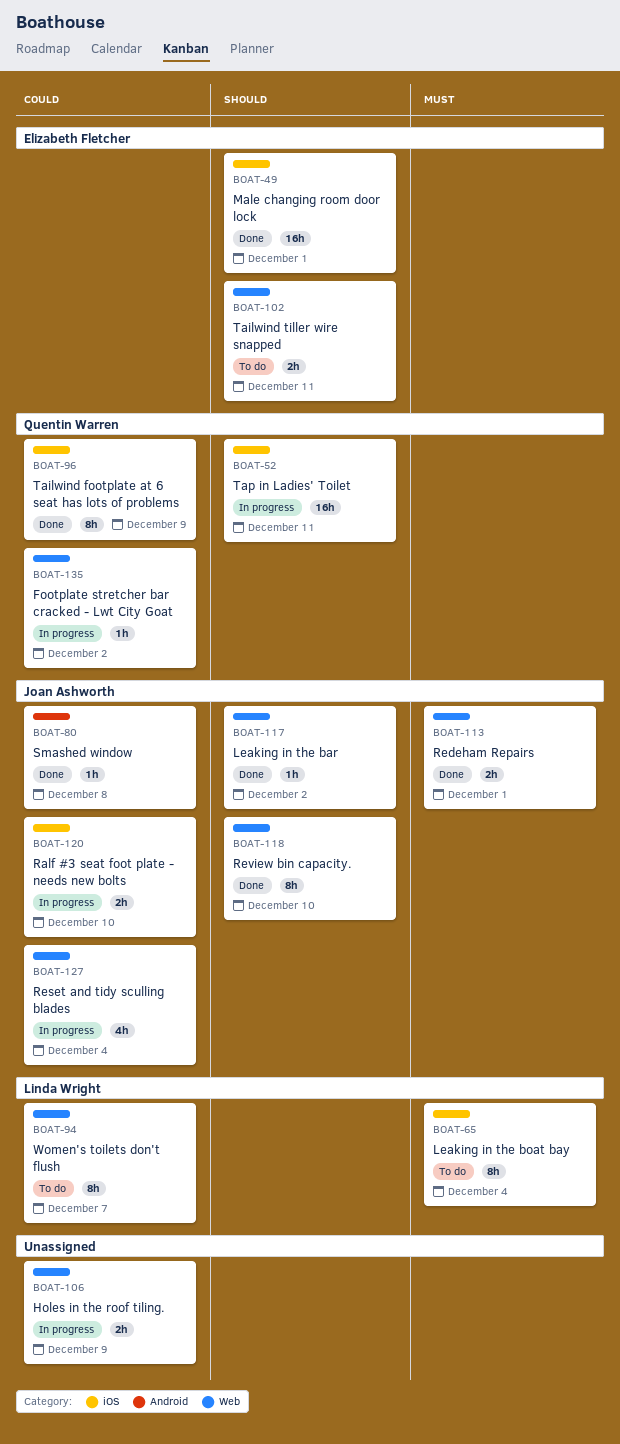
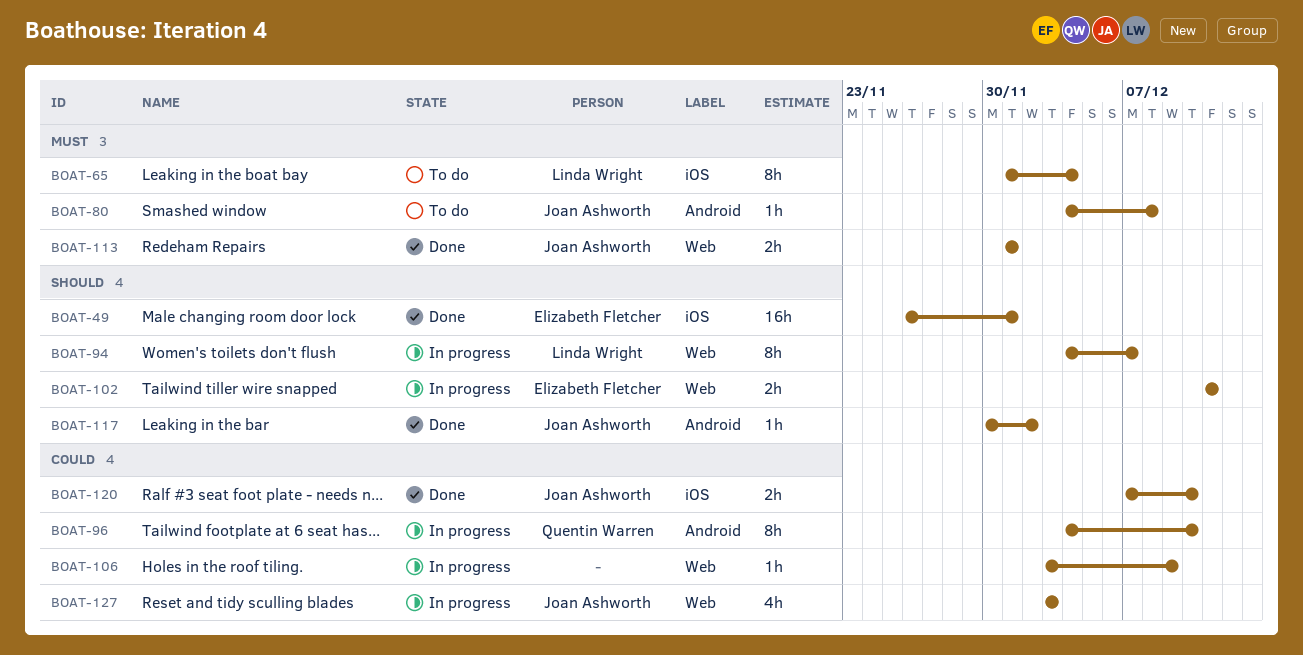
BOAT-52: present -> none
BOAT-80, status: Done -> To do
BOAT-80, priority: Could -> Must
BOAT-94, status: To do -> In progress
BOAT-94, priority: Could -> Should
BOAT-96, status: Done -> In progress
BOAT-96, label: iOS -> Android
BOAT-96, due: Dec 9 -> Dec 10
BOAT-102, status: To do -> In progress
BOAT-106, estimate: 2h -> 1h
BOAT-117, label: Web -> Android
BOAT-118: present -> none
BOAT-120, status: In progress -> Done
BOAT-127, due: Dec 4 -> Dec 3
BOAT-135: present -> none

